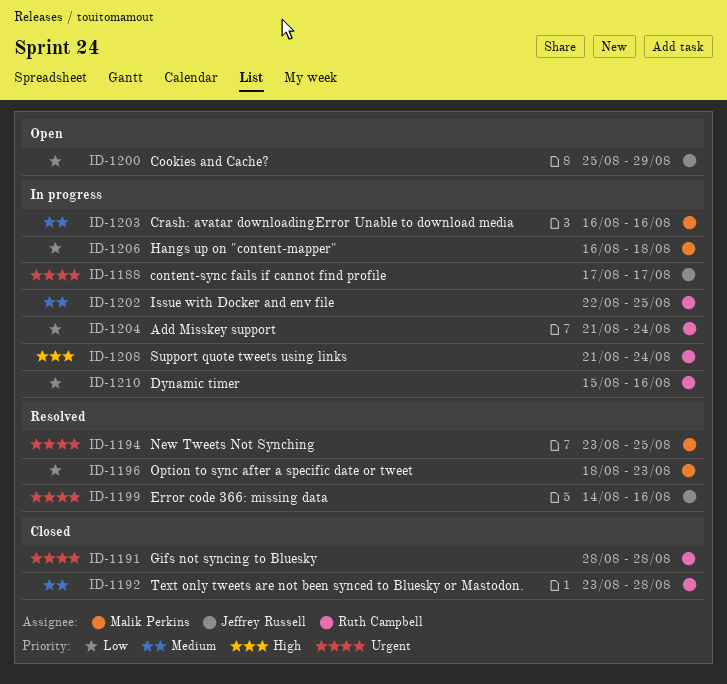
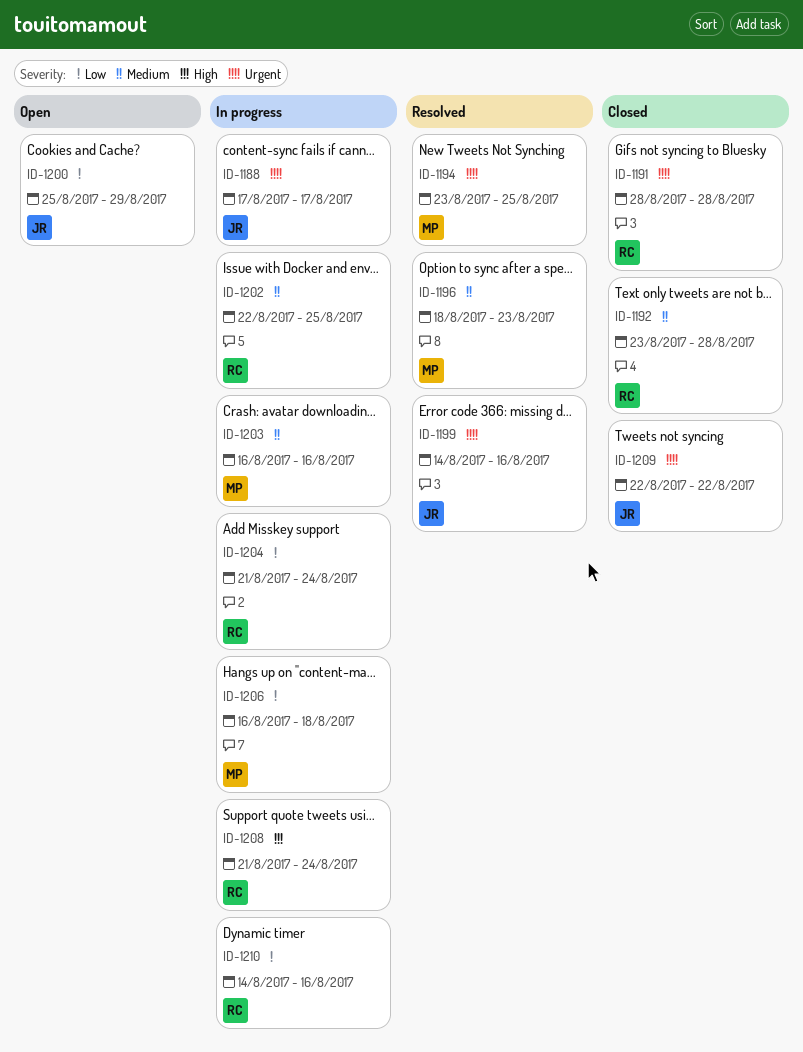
ID-1196, priority: Low -> Medium
ID-1209: none -> present
ID-1210, start: Aug 15 -> Aug 14

